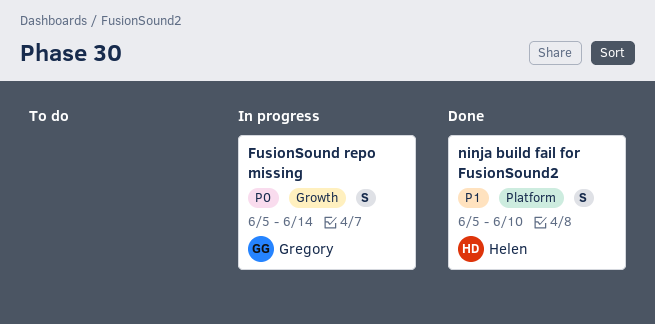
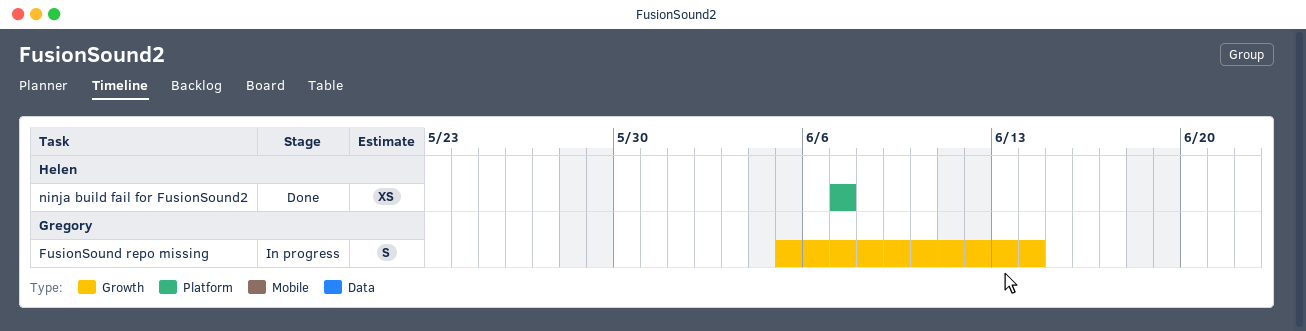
ninja build fail for FusionSound2, estimate: S -> XS
ninja build fail for FusionSound2, start: Jun 5 -> Jun 7
ninja build fail for FusionSound2, due: Jun 10 -> Jun 7

